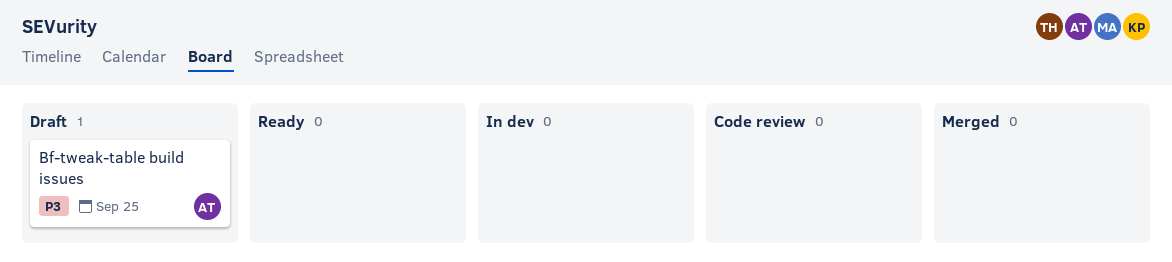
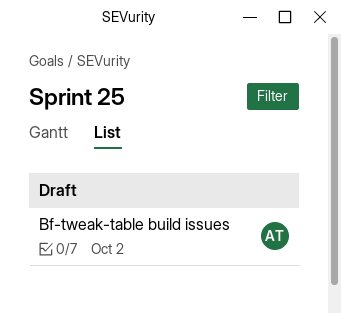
Bf-tweak-table build issues, due: Sep 25 -> Oct 2

